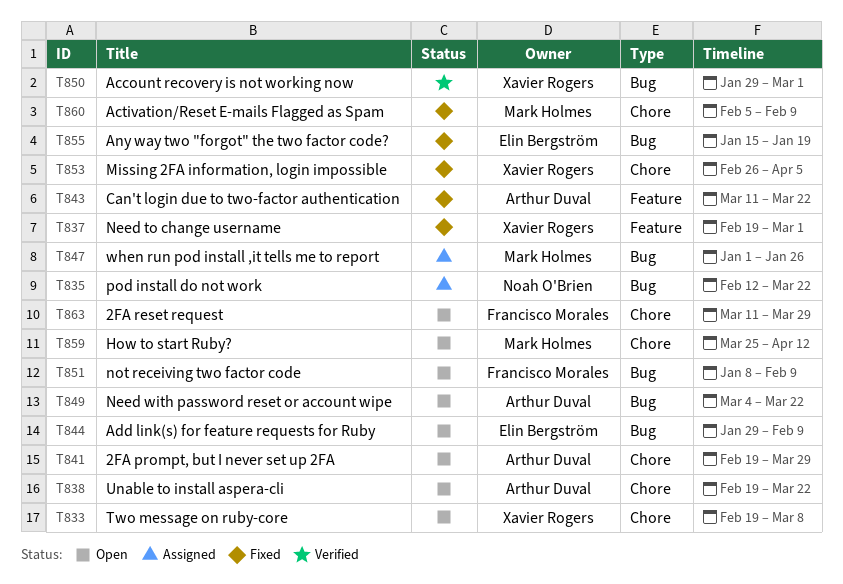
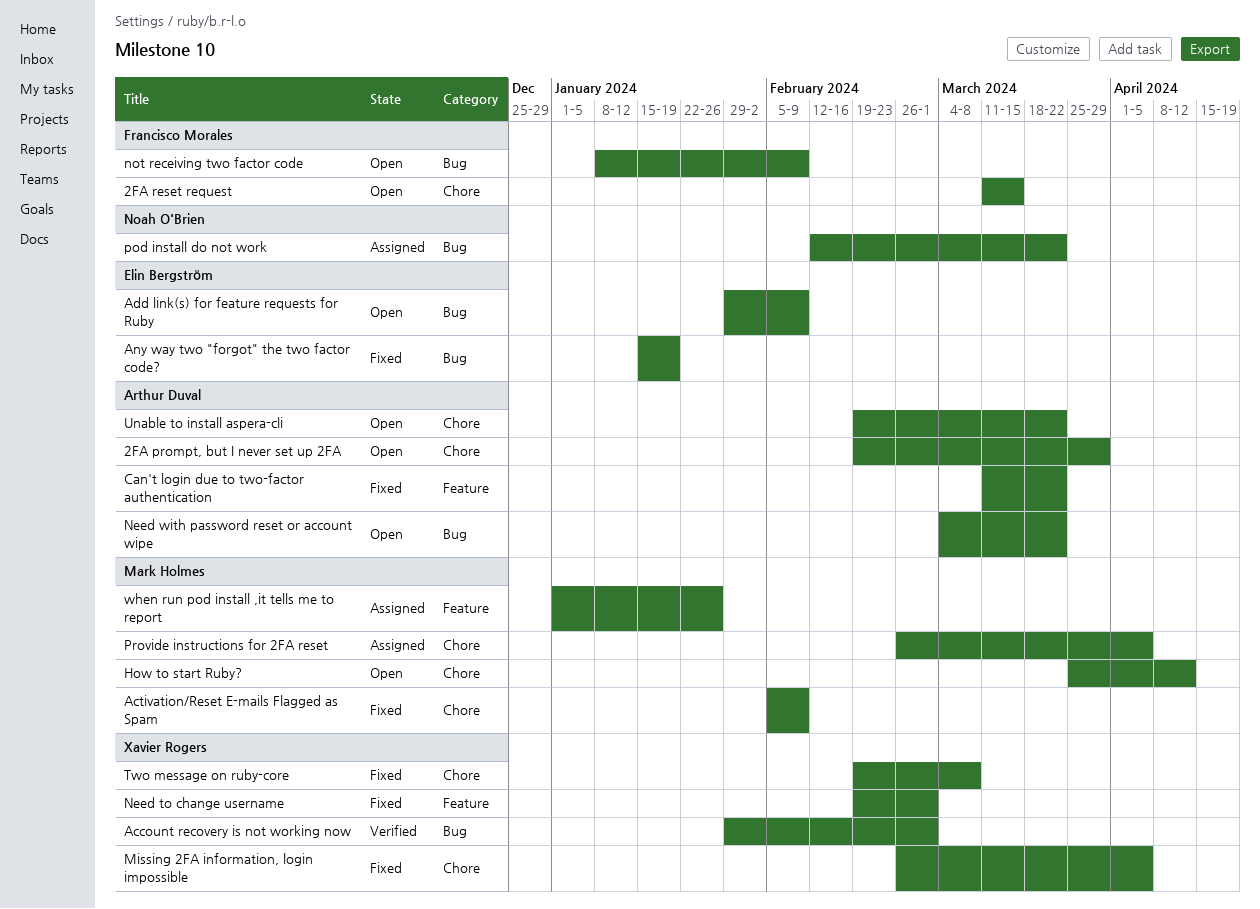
2FA reset request, due: Mar 29 -> Mar 15
Provide instructions for 2FA reset: none -> present
Two message on ruby-core, status: Open -> Fixed
when run pod install ,it tells me to report, label: Bug -> Feature

